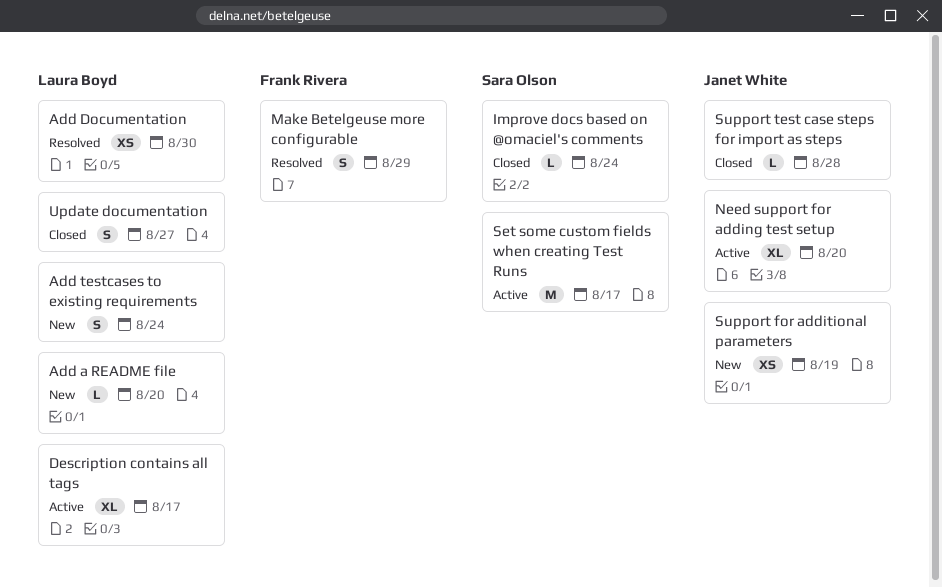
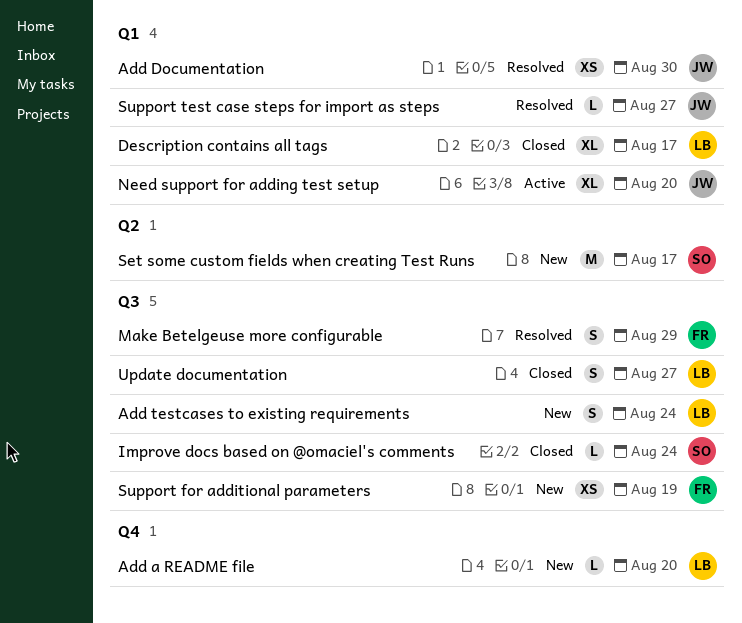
Add Documentation, owner: Laura Boyd -> Janet White
Description contains all tags, status: Active -> Closed
Set some custom fields when creating Test Runs, status: Active -> New
Support for additional parameters, owner: Janet White -> Frank Rivera
Support test case steps for import as steps, status: Closed -> Resolved
Support test case steps for import as steps, due: Aug 28 -> Aug 27

